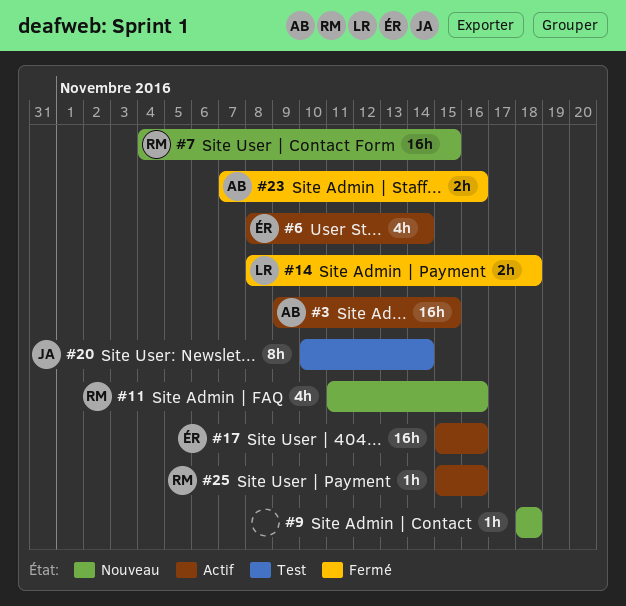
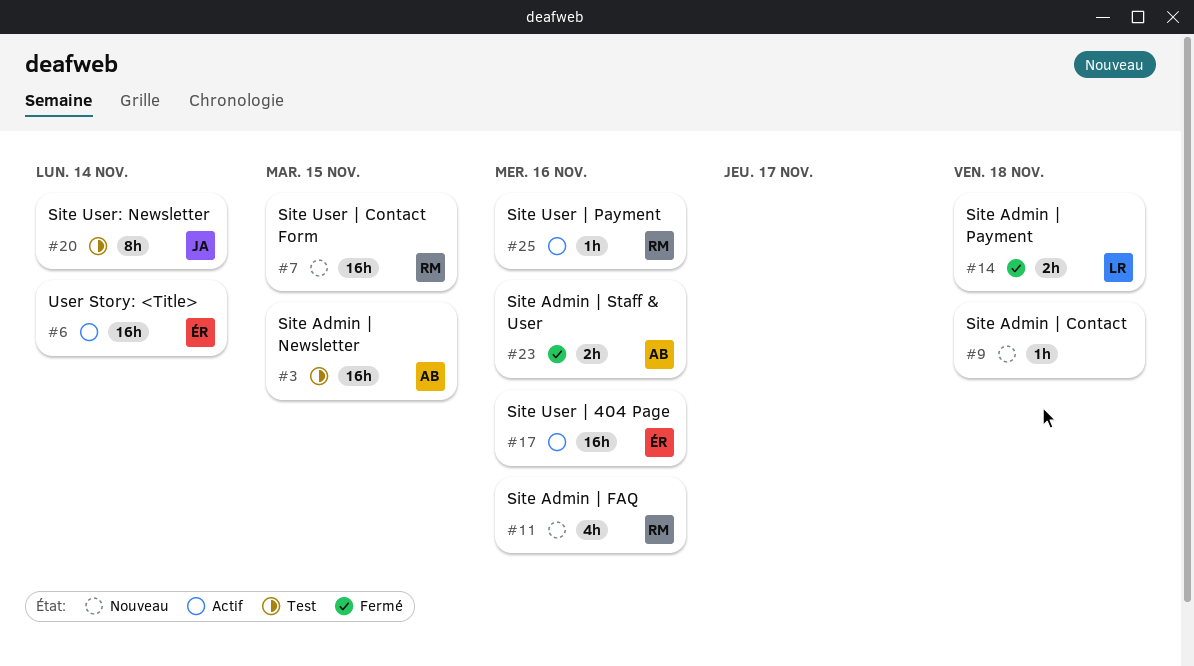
#3, status: Actif -> Test
#6, estimate: 4h -> 16h

